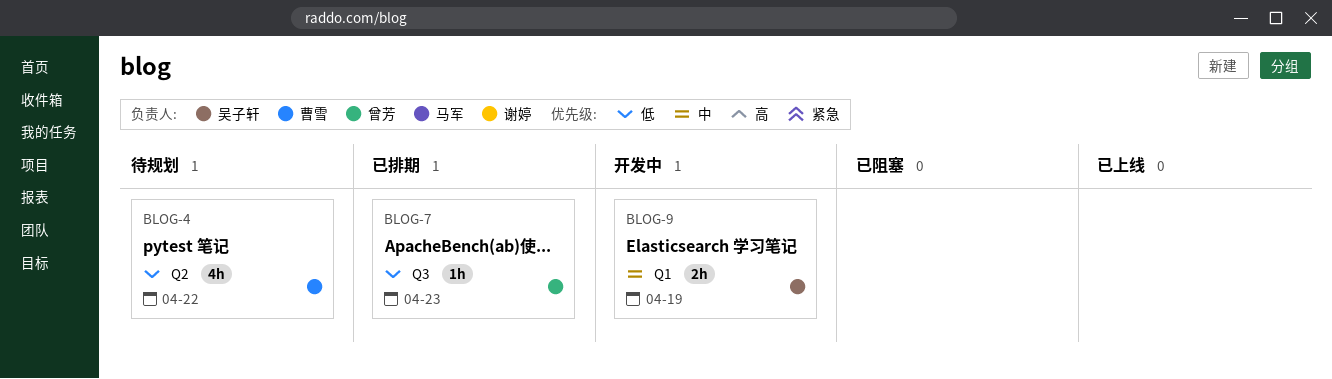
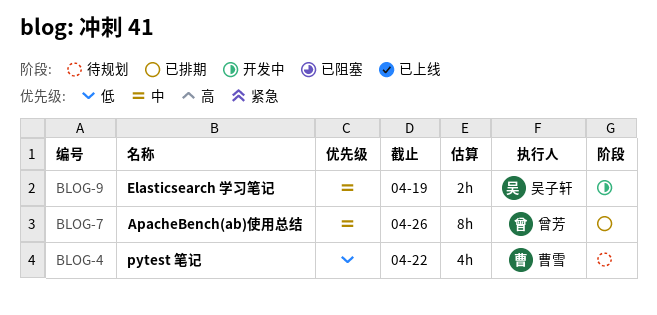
BLOG-7, priority: 低 -> 中
BLOG-7, estimate: 1h -> 8h
BLOG-7, due: Apr 23 -> Apr 26

